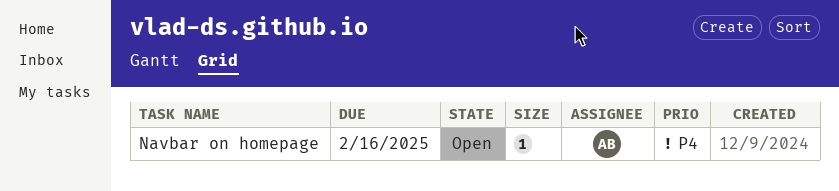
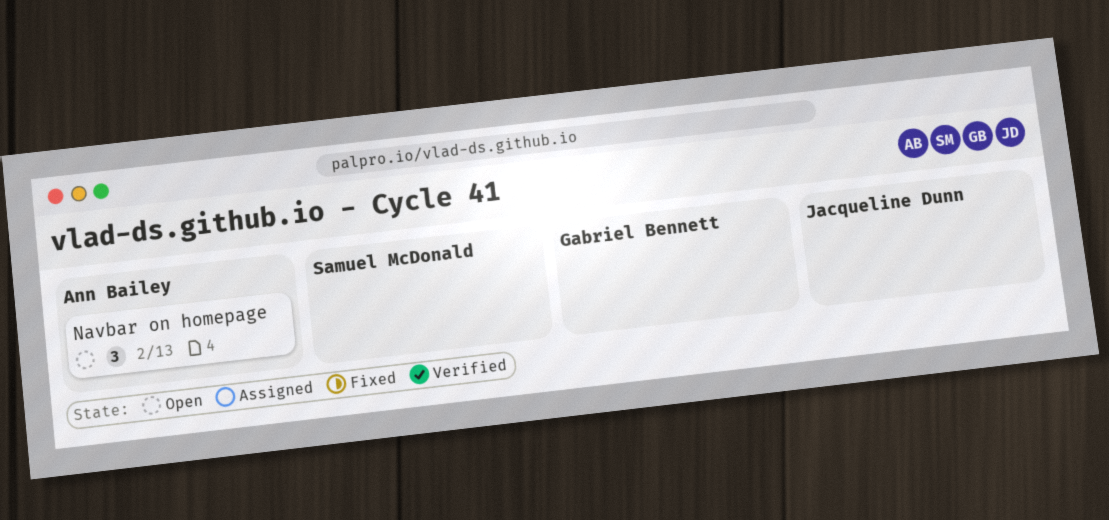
Navbar on homepage, estimate: 1 -> 3
Navbar on homepage, due: Feb 16 -> Feb 13

